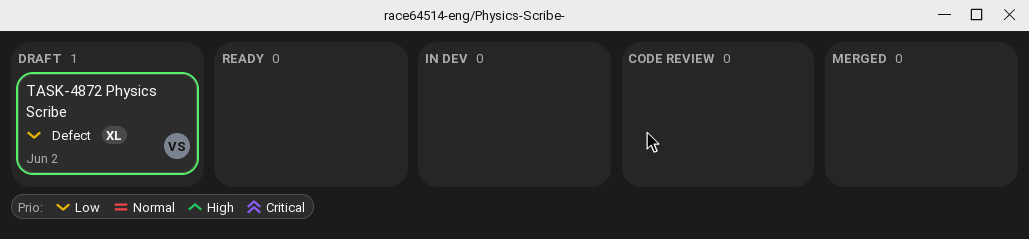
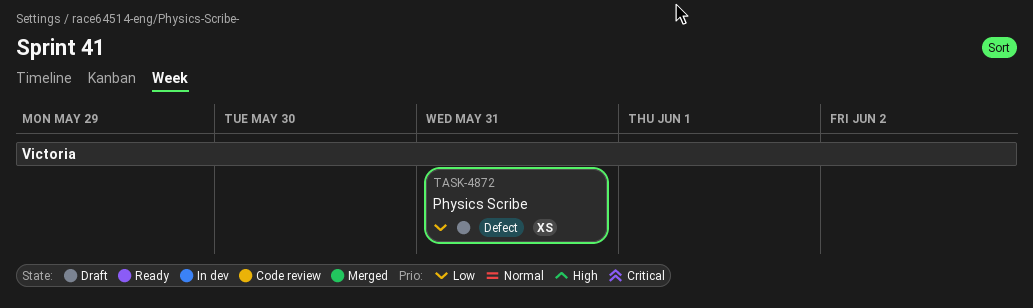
TASK-4872, estimate: XL -> XS
TASK-4872, due: Jun 2 -> May 31

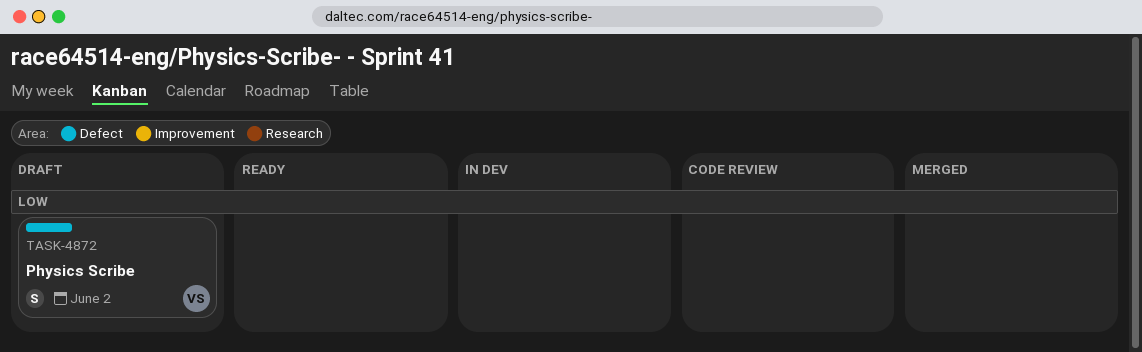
TASK-4872, estimate: XS -> S
TASK-4872, due: May 31 -> Jun 2

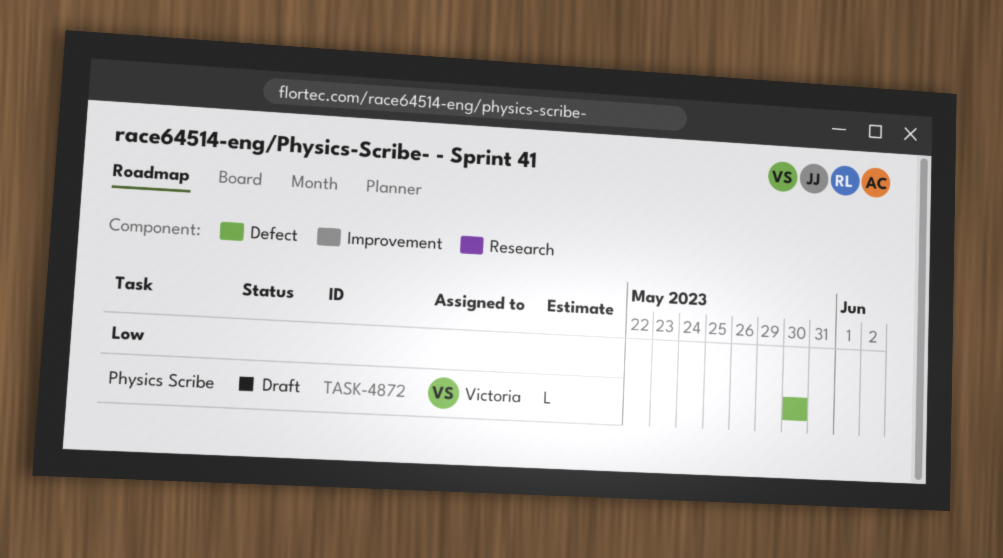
TASK-4872, estimate: S -> L
TASK-4872, due: Jun 2 -> May 30

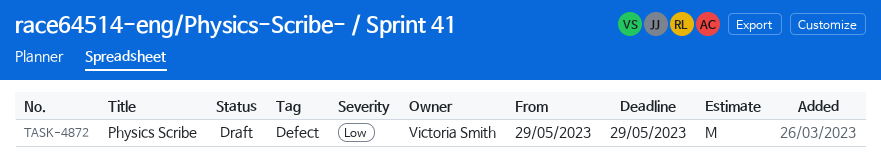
TASK-4872, estimate: L -> M
TASK-4872, start: May 30 -> May 29
TASK-4872, due: May 30 -> May 29

